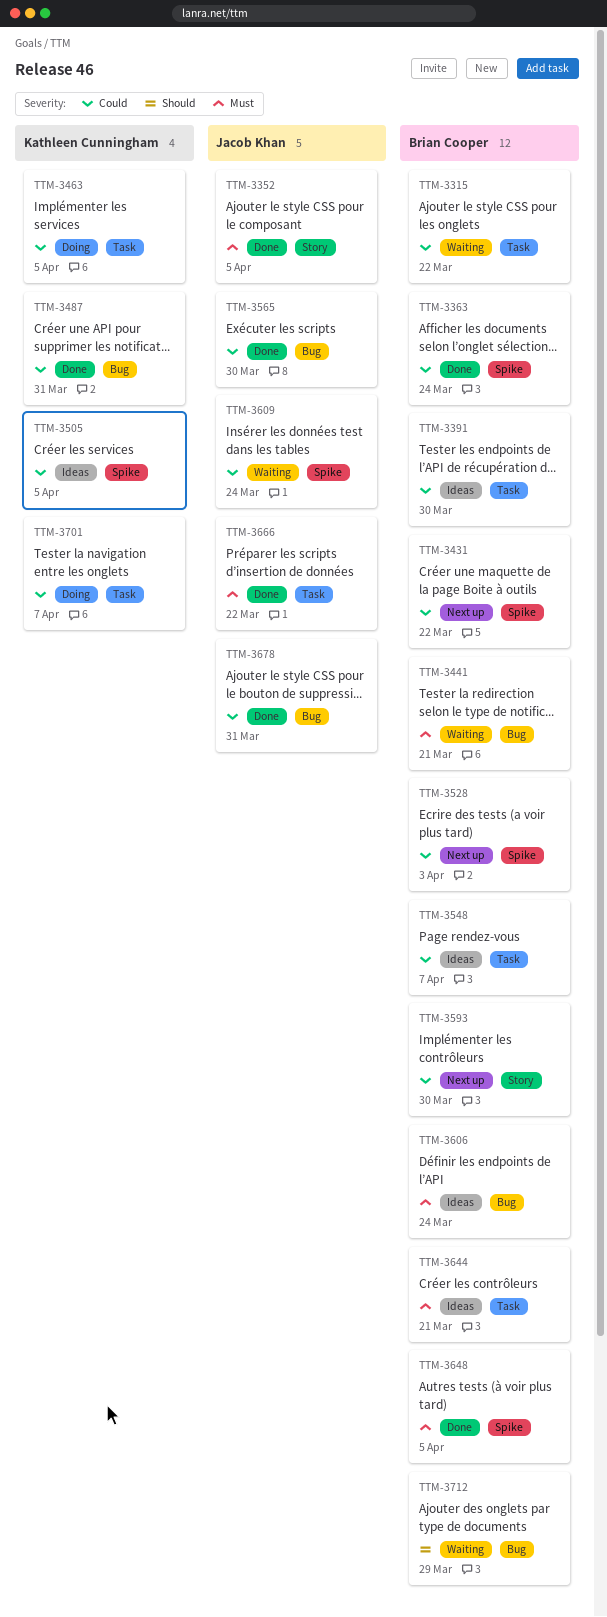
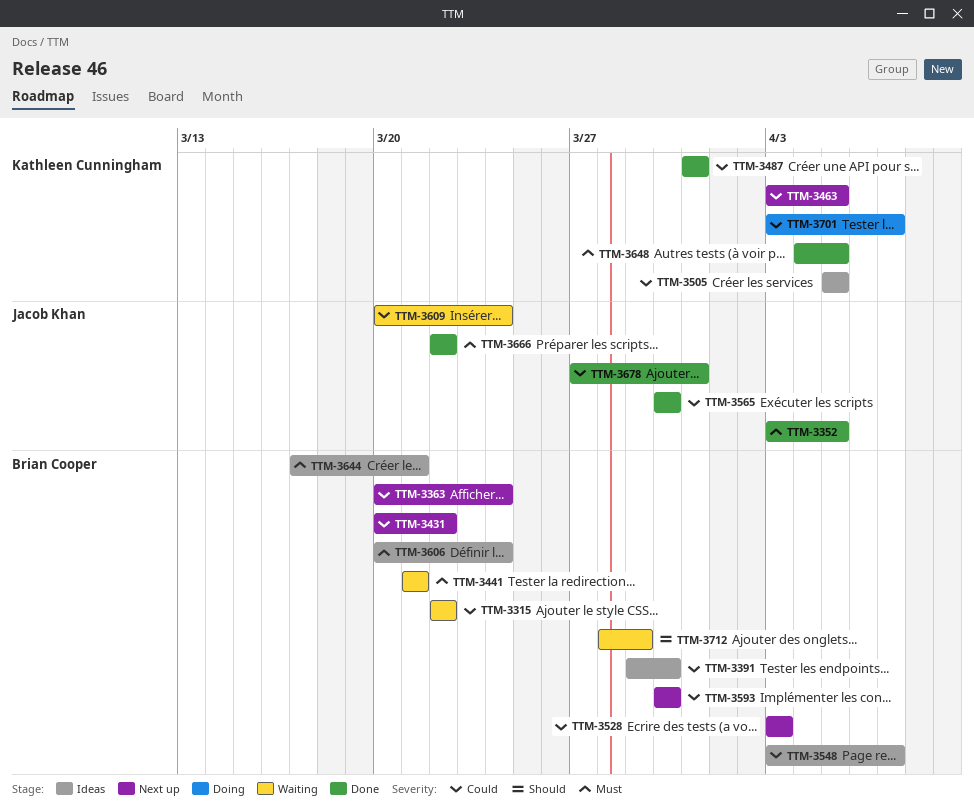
TTM-3363, status: Done -> Next up
TTM-3463, status: Doing -> Next up
TTM-3648, owner: Brian Cooper -> Kathleen Cunningham

